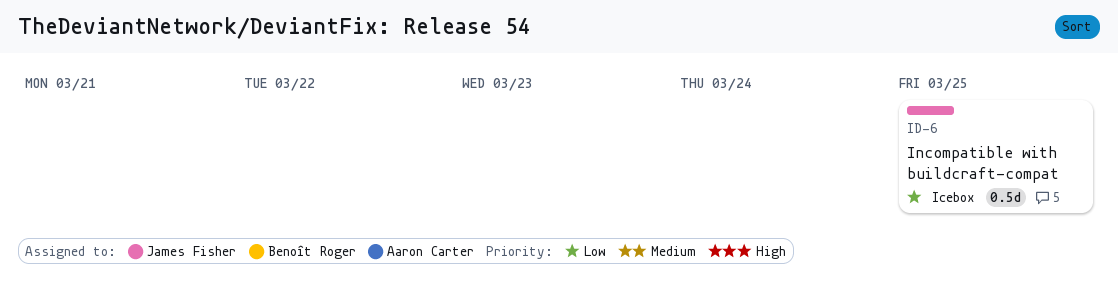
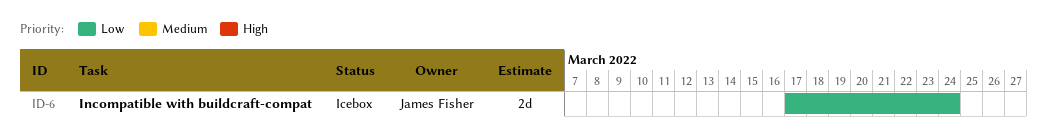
ID-6, estimate: 0.5d -> 2d
ID-6, due: Mar 25 -> Mar 24

